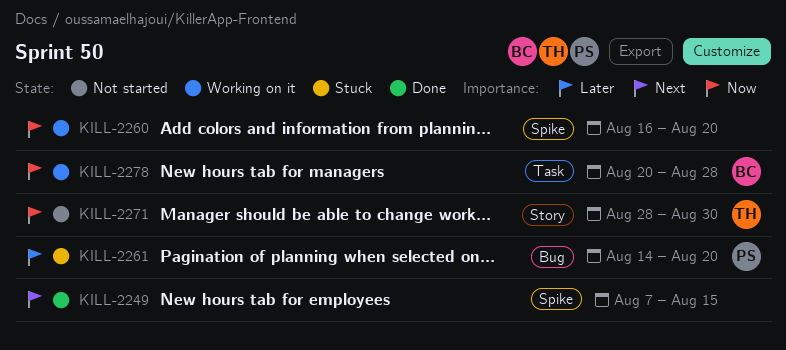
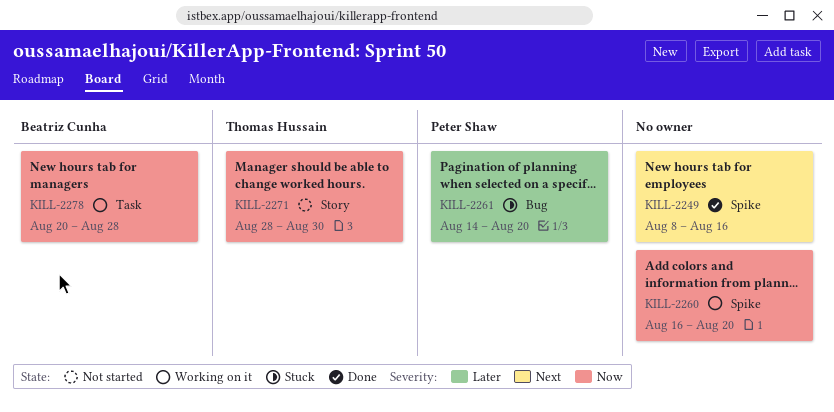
KILL-2249, start: Aug 7 -> Aug 8
KILL-2249, due: Aug 15 -> Aug 16

